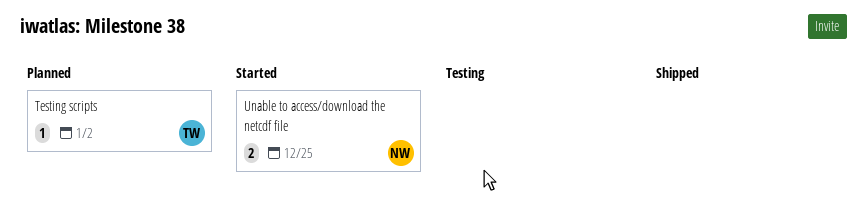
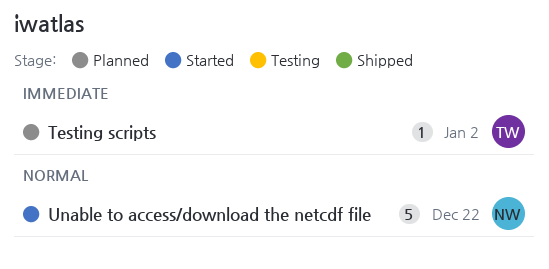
Unable to access/download the netcdf file, estimate: 2 -> 5
Unable to access/download the netcdf file, due: Dec 25 -> Dec 22

